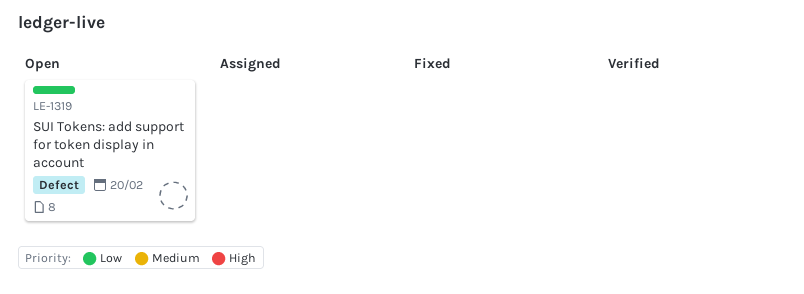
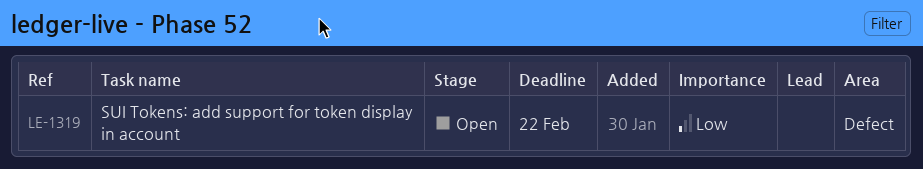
LE-1319, due: Feb 20 -> Feb 22

